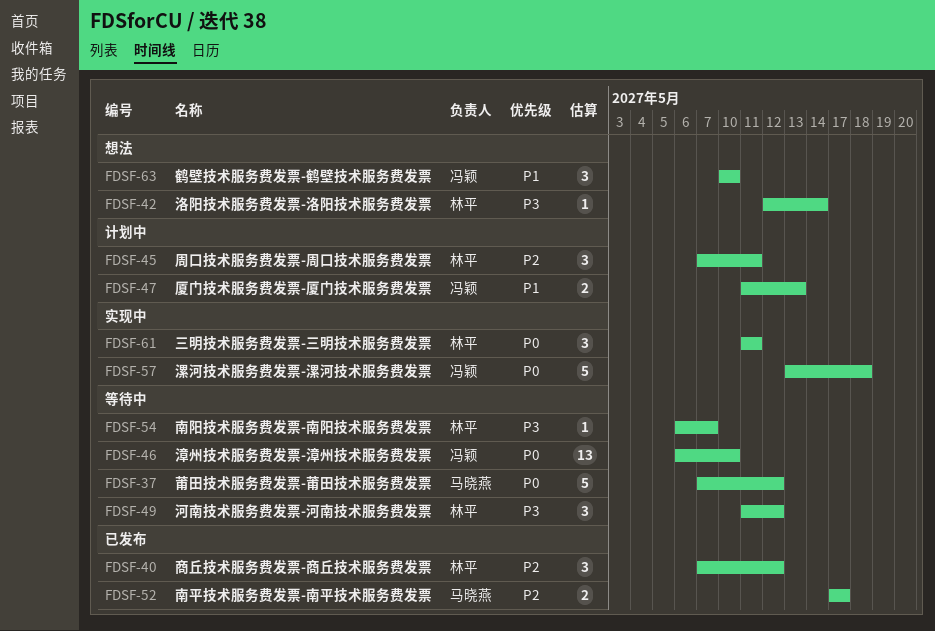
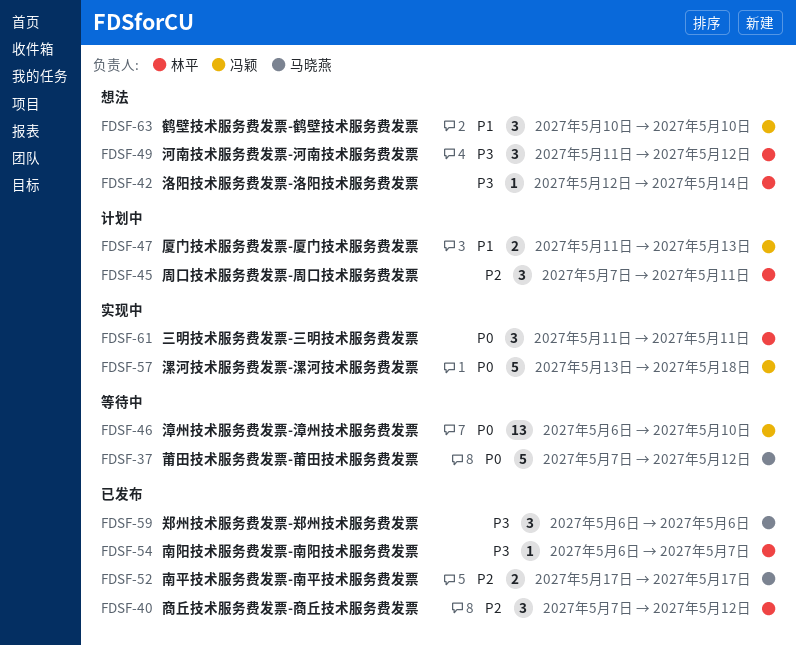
FDSF-49, status: 等待中 -> 想法
FDSF-54, status: 等待中 -> 已发布
FDSF-59: none -> present

